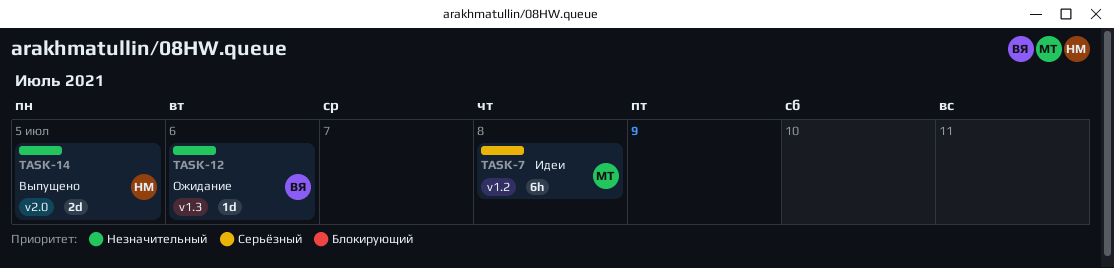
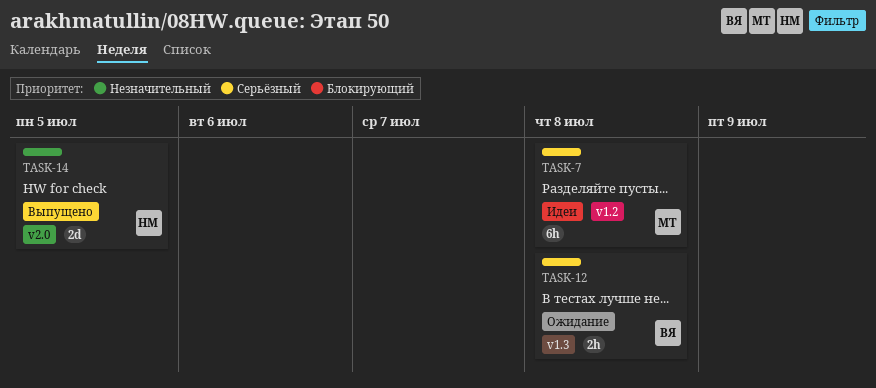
TASK-12, priority: Незначительный -> Серьёзный
TASK-12, estimate: 1d -> 2h
TASK-12, due: Jul 6 -> Jul 8

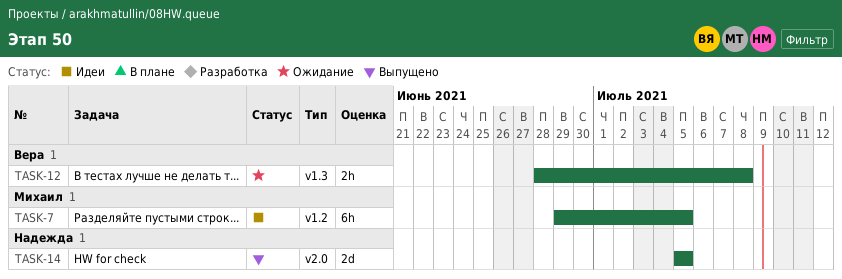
TASK-7, due: Jul 8 -> Jul 5

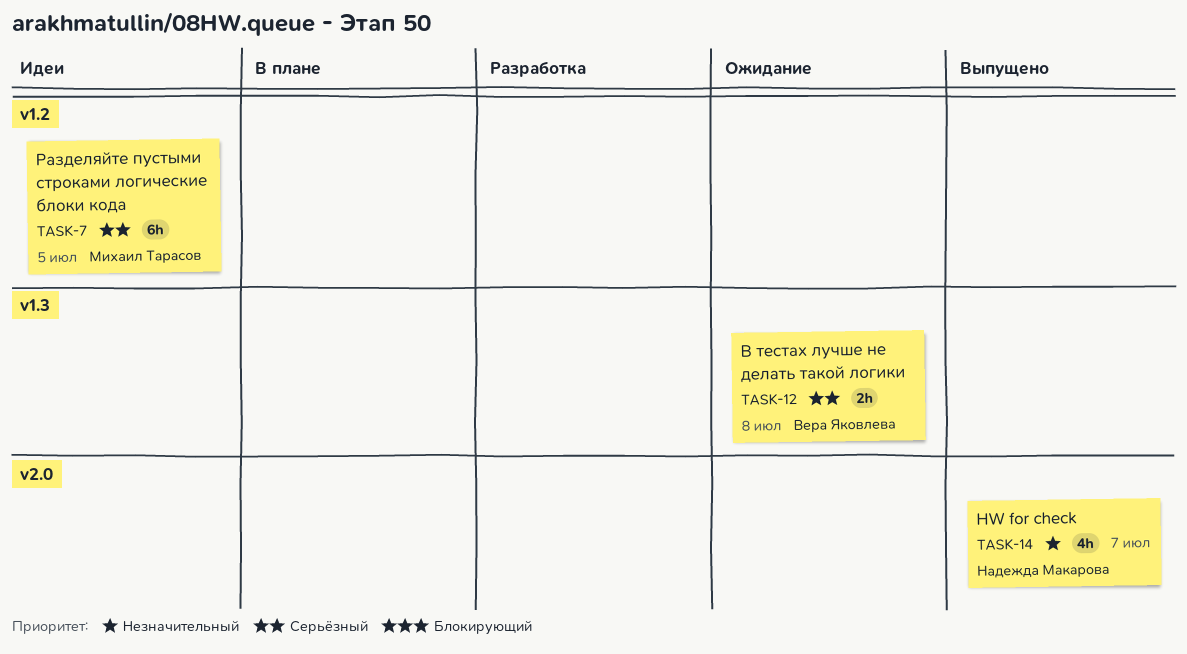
TASK-14, estimate: 2d -> 4h
TASK-14, due: Jul 5 -> Jul 7

